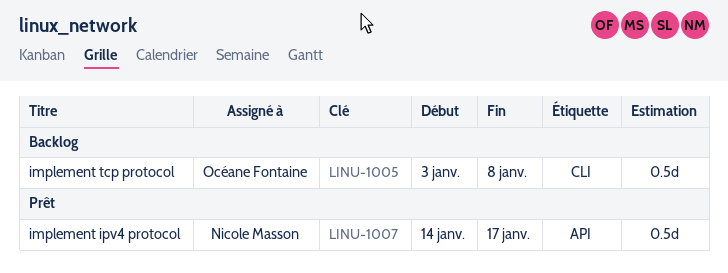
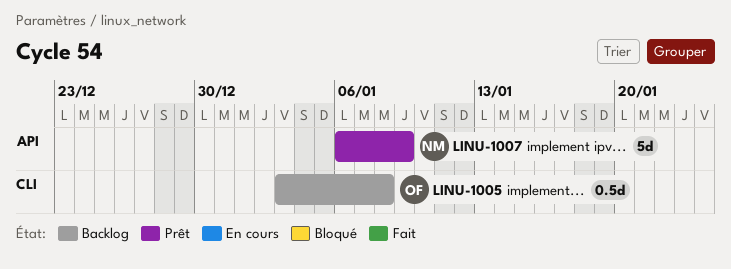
LINU-1007, estimate: 0.5d -> 5d
LINU-1007, start: Jan 14 -> Jan 6
LINU-1007, due: Jan 17 -> Jan 9

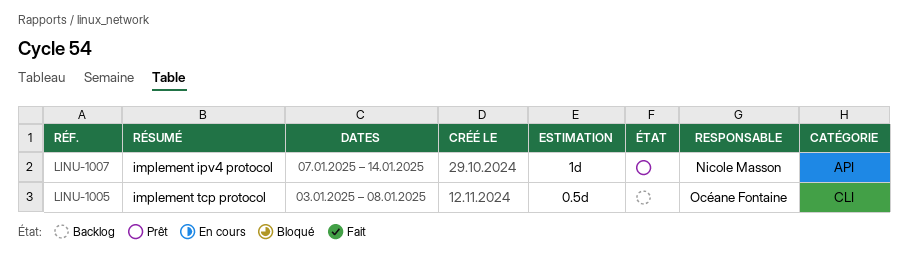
LINU-1007, estimate: 5d -> 1d
LINU-1007, start: Jan 6 -> Jan 7
LINU-1007, due: Jan 9 -> Jan 14

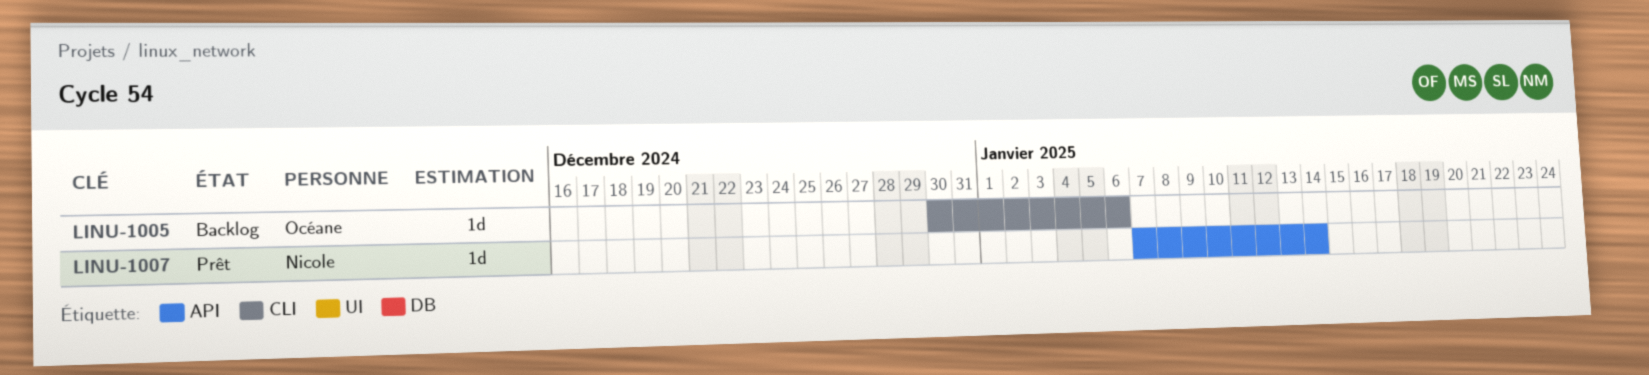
LINU-1005, estimate: 0.5d -> 1d
LINU-1005, start: Jan 3 -> Dec 30
LINU-1005, due: Jan 8 -> Jan 6

